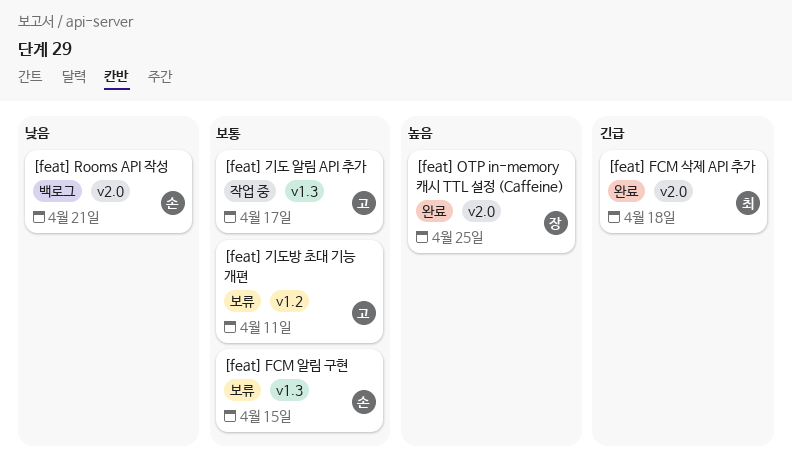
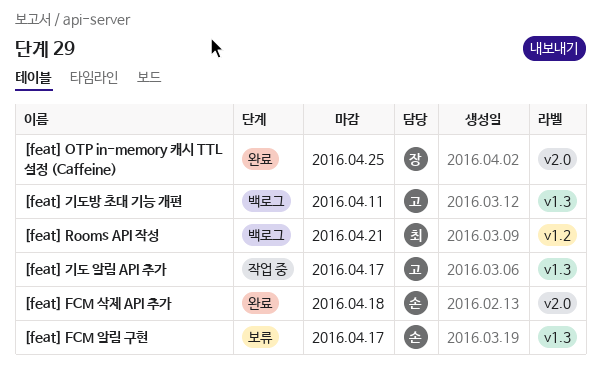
[feat] FCM 삭제 API 추가, owner: 최 -> 손
[feat] FCM 알림 구현, due: Apr 15 -> Apr 17
[feat] Rooms API 작성, owner: 손 -> 최
[feat] Rooms API 작성, label: v2.0 -> v1.2
[feat] 기도방 초대 기능 개편, status: 보류 -> 백로그
[feat] 기도방 초대 기능 개편, label: v1.2 -> v1.3

